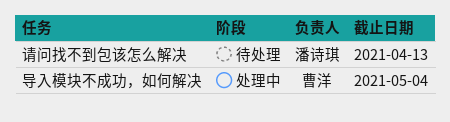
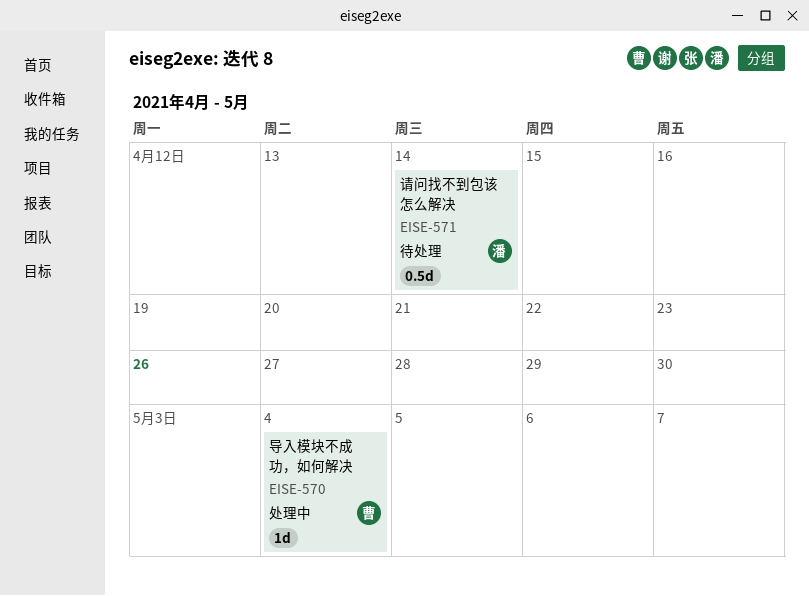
请问找不到包该怎么解决, due: Apr 13 -> Apr 14

